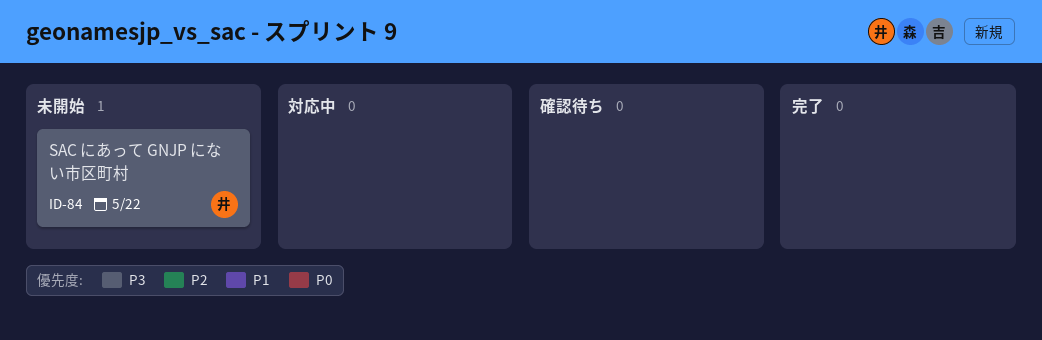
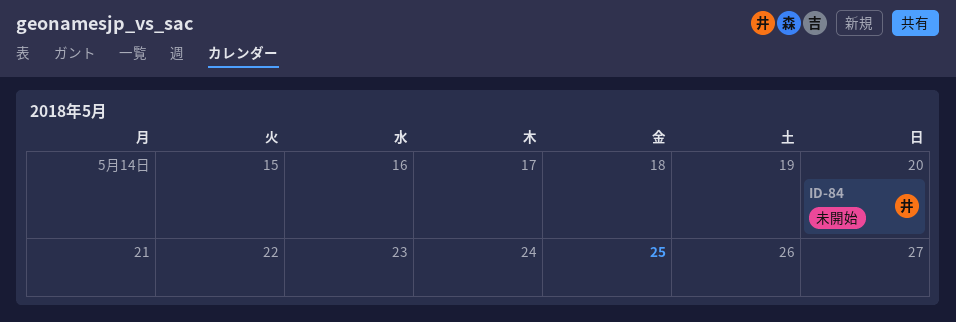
ID-84, due: May 22 -> May 20

